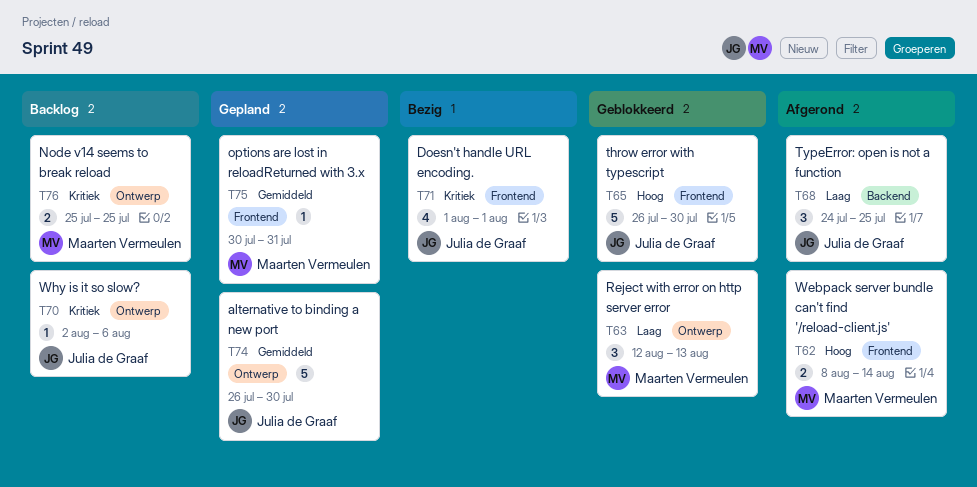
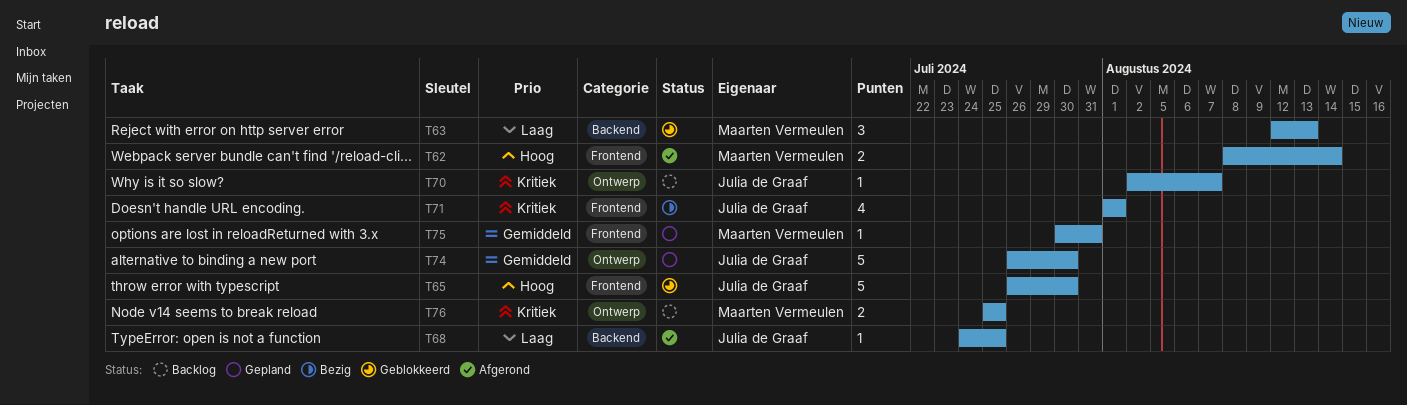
T63, label: Ontwerp -> Backend
T68, estimate: 3 -> 1
T70, due: Aug 6 -> Aug 7

